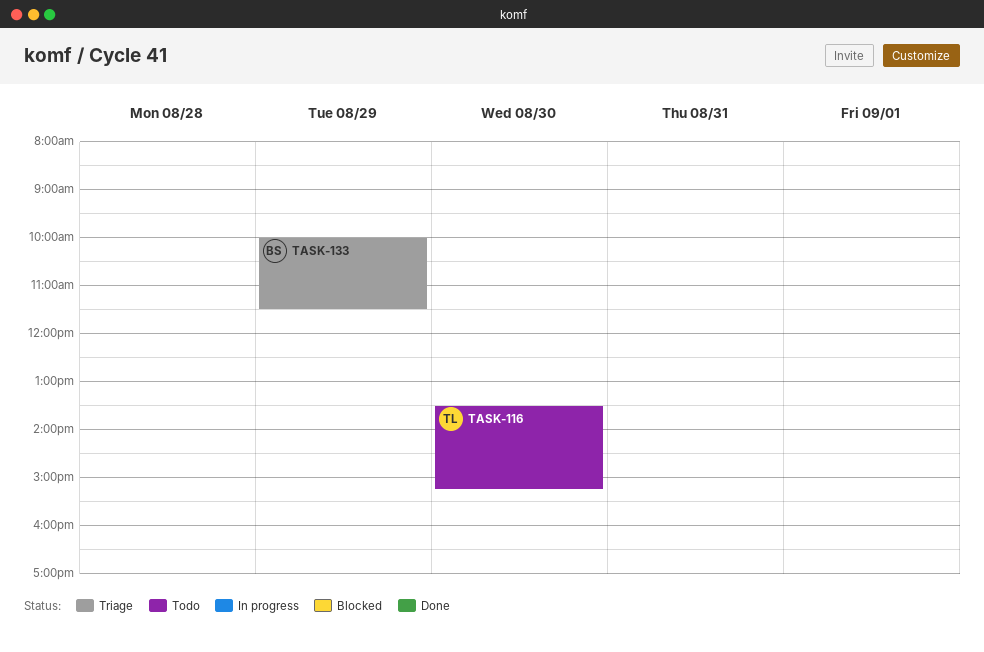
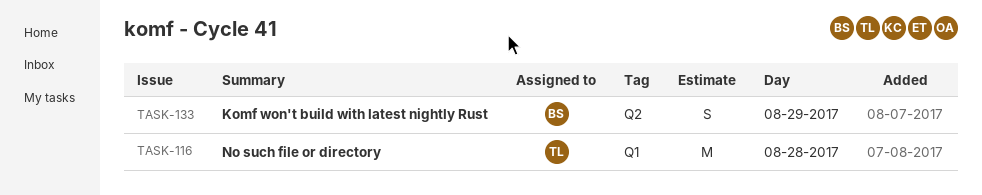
TASK-116, day: Aug 30 -> Aug 28

